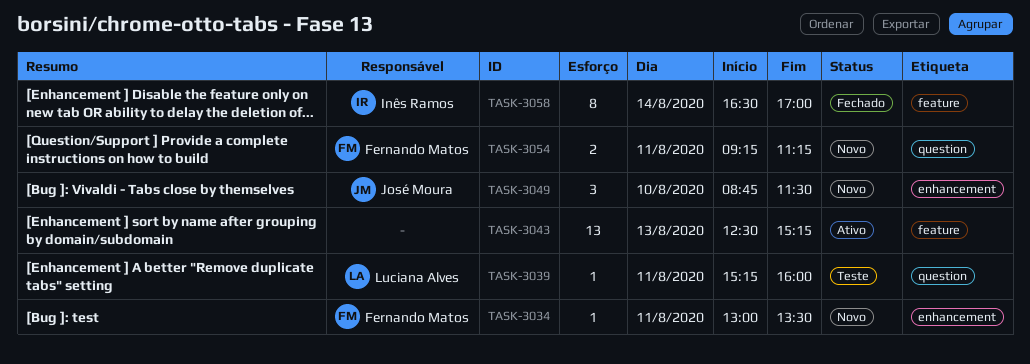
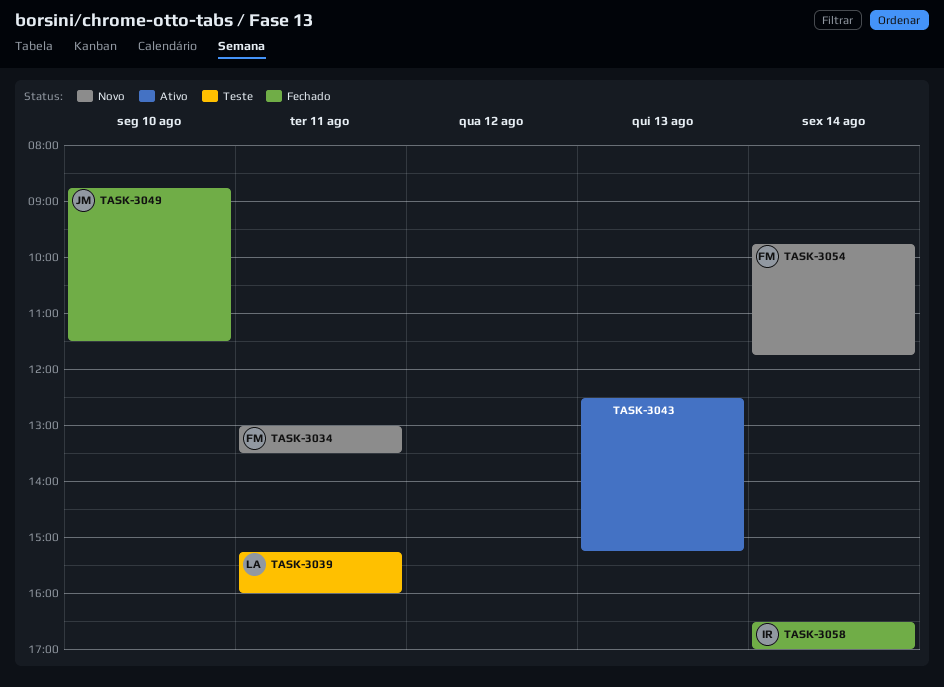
TASK-3049, status: Novo -> Fechado
TASK-3054, day: Aug 11 -> Aug 14
TASK-3054, begins: 09:15 -> 09:45
TASK-3054, ends: 11:15 -> 11:45

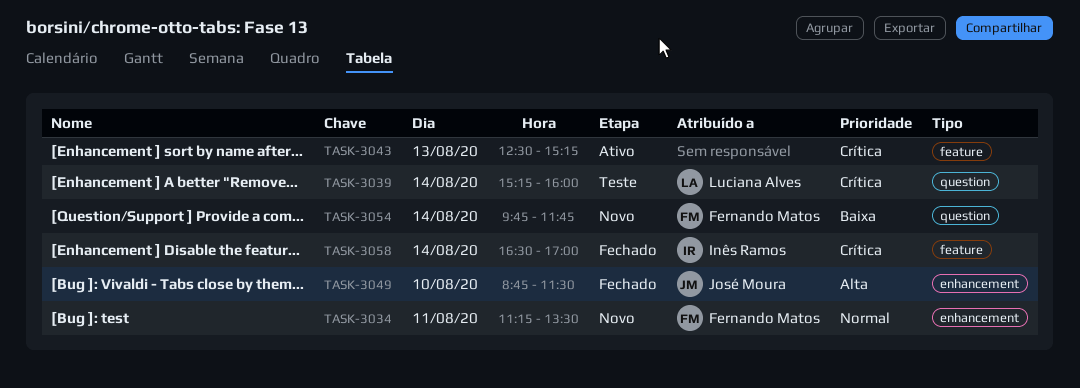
TASK-3034, begins: 13:00 -> 11:15
TASK-3039, day: Aug 11 -> Aug 14

